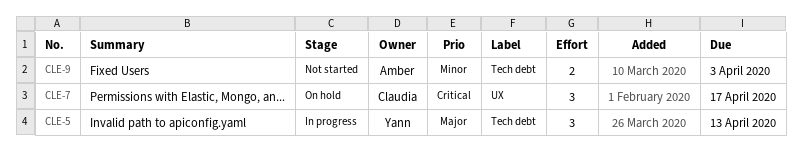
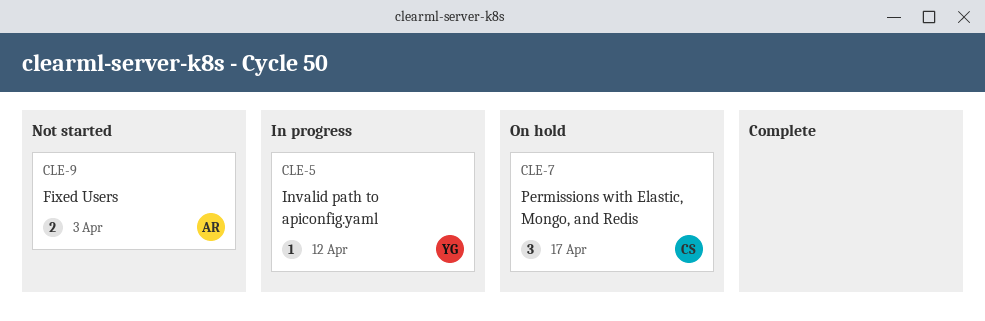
CLE-5, estimate: 3 -> 1
CLE-5, due: Apr 13 -> Apr 12

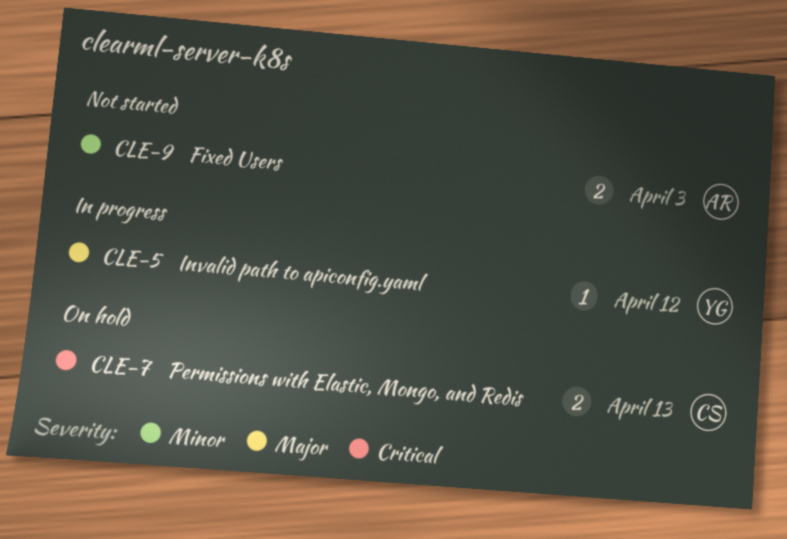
CLE-7, estimate: 3 -> 2
CLE-7, due: Apr 17 -> Apr 13

